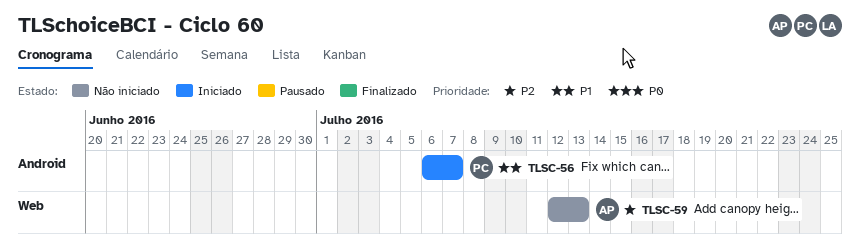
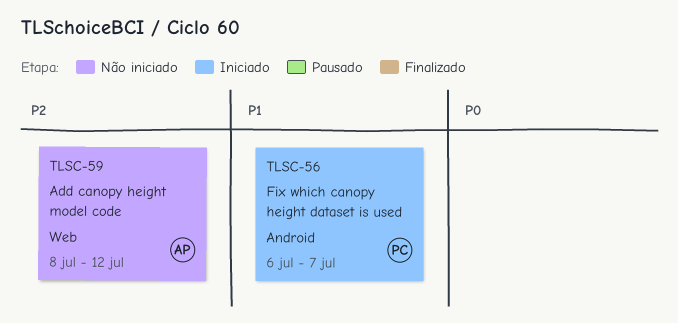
TLSC-59, start: Jul 12 -> Jul 8
TLSC-59, due: Jul 13 -> Jul 12

